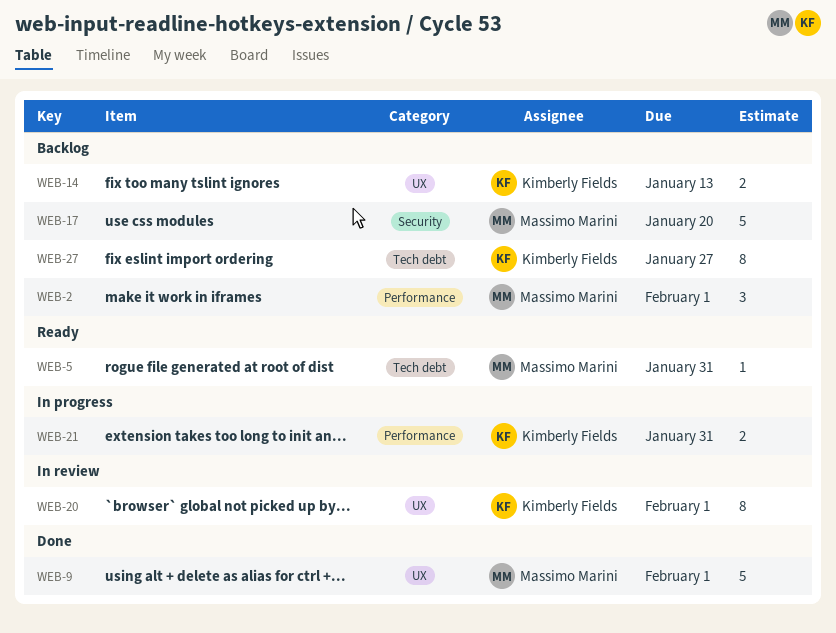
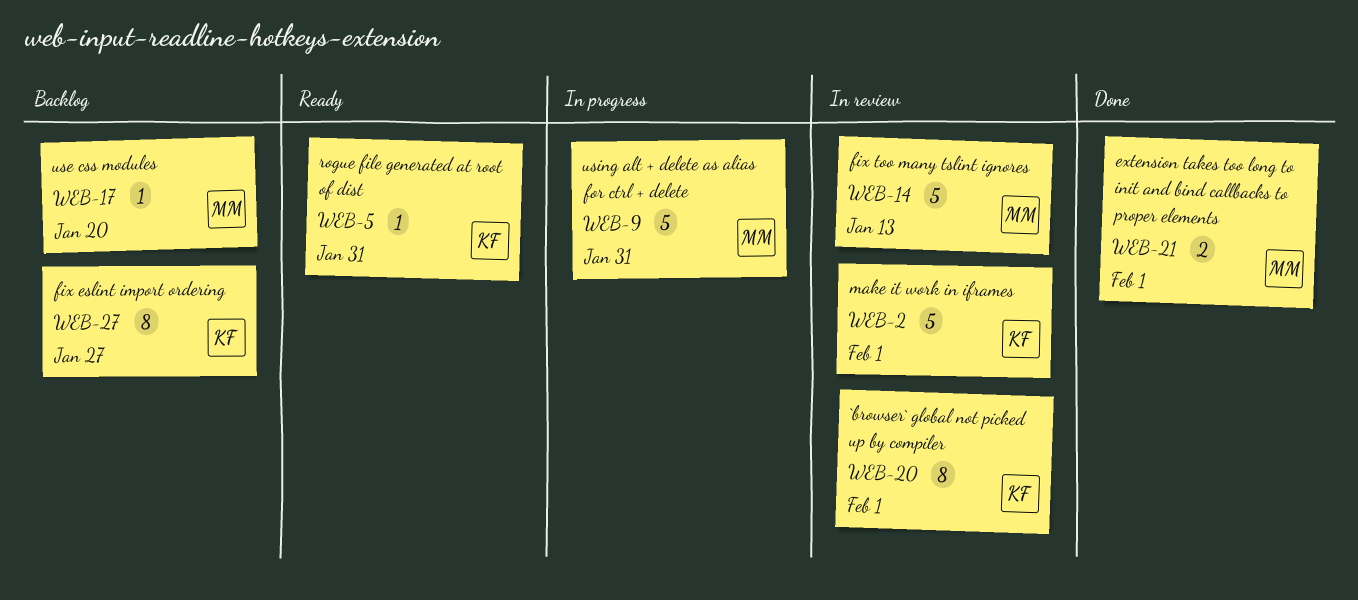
WEB-2, status: Backlog -> In review
WEB-2, owner: Massimo Marini -> Kimberly Fields
WEB-2, estimate: 3 -> 5
WEB-5, owner: Massimo Marini -> Kimberly Fields
WEB-9, status: Done -> In progress
WEB-9, due: Feb 1 -> Jan 31
WEB-14, status: Backlog -> In review
WEB-14, owner: Kimberly Fields -> Massimo Marini
WEB-14, estimate: 2 -> 5
WEB-17, estimate: 5 -> 1
WEB-21, status: In progress -> Done
WEB-21, owner: Kimberly Fields -> Massimo Marini
WEB-21, due: Jan 31 -> Feb 1

